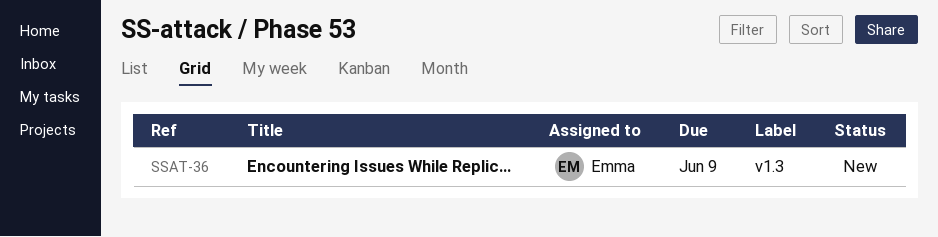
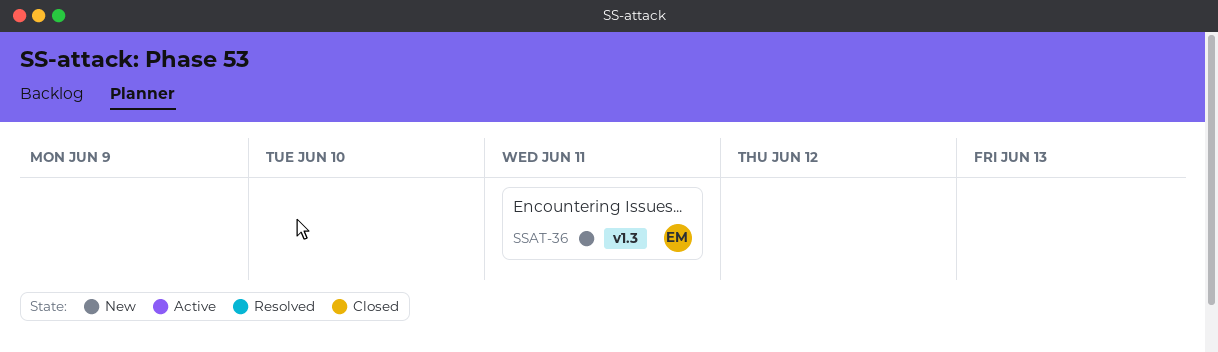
SSAT-36, due: Jun 9 -> Jun 11

